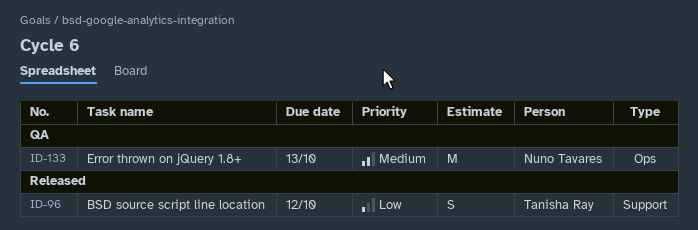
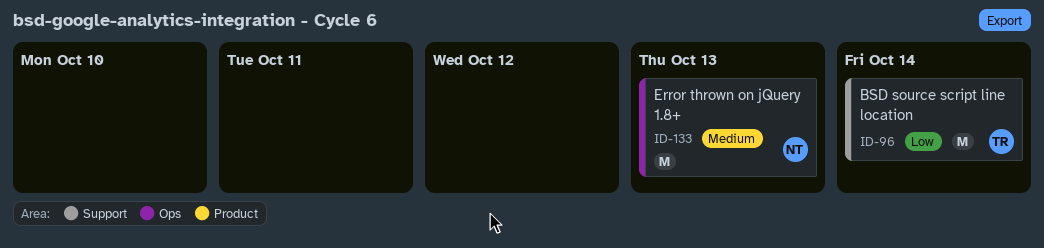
ID-96, estimate: S -> M
ID-96, due: Oct 12 -> Oct 14

